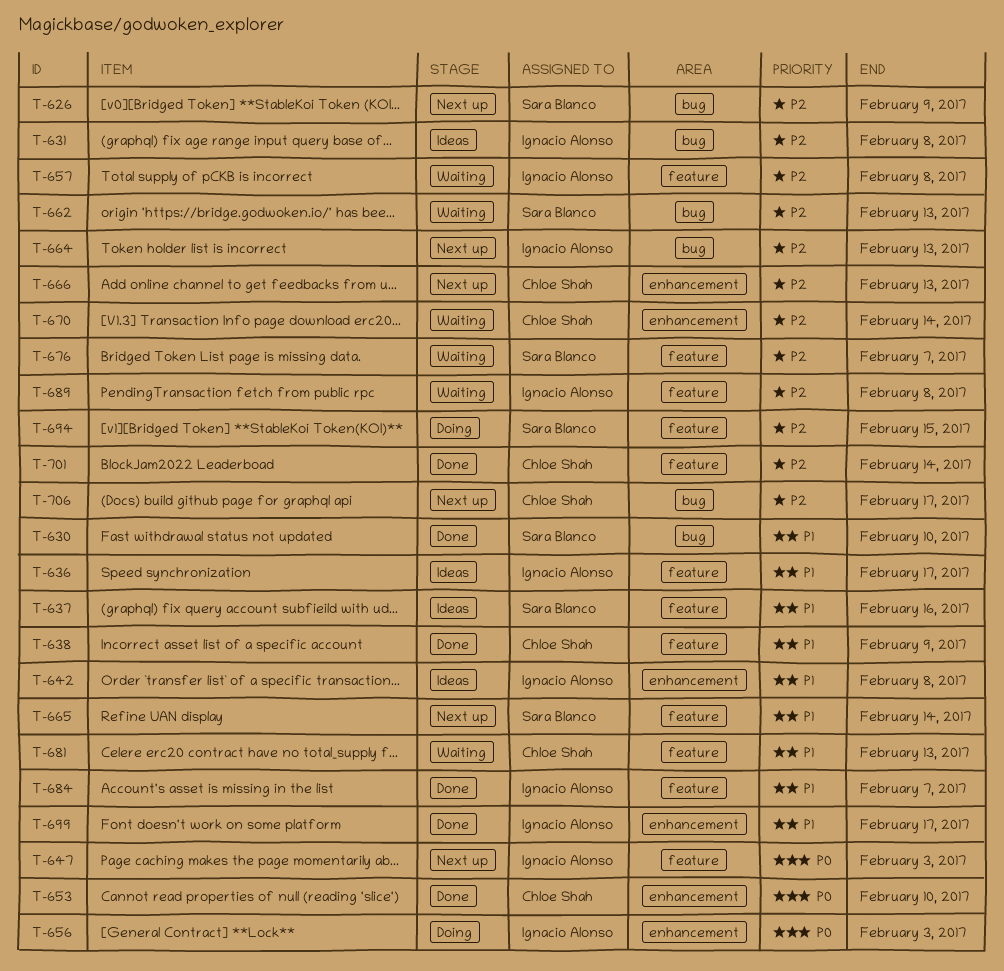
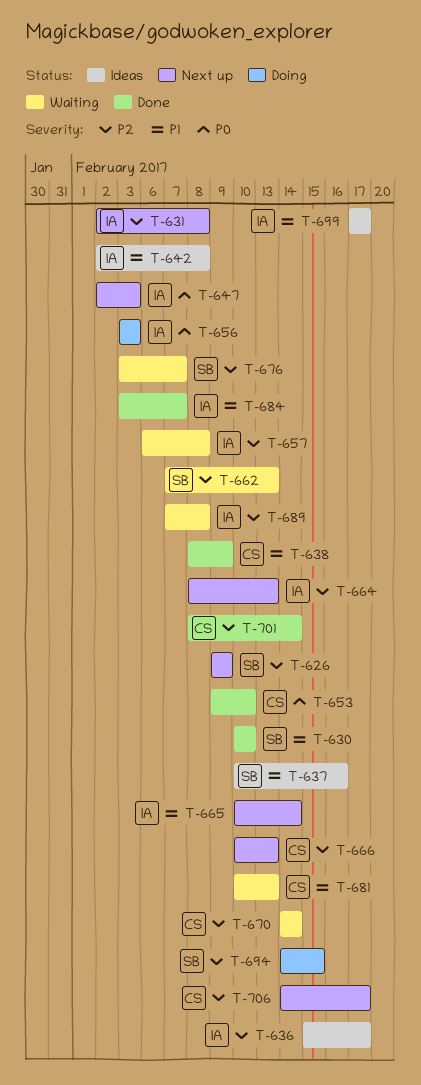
T-631, status: Ideas -> Next up
T-636, priority: P1 -> P2
T-665, owner: Sara Blanco -> Ignacio Alonso
T-699, status: Done -> Ideas

